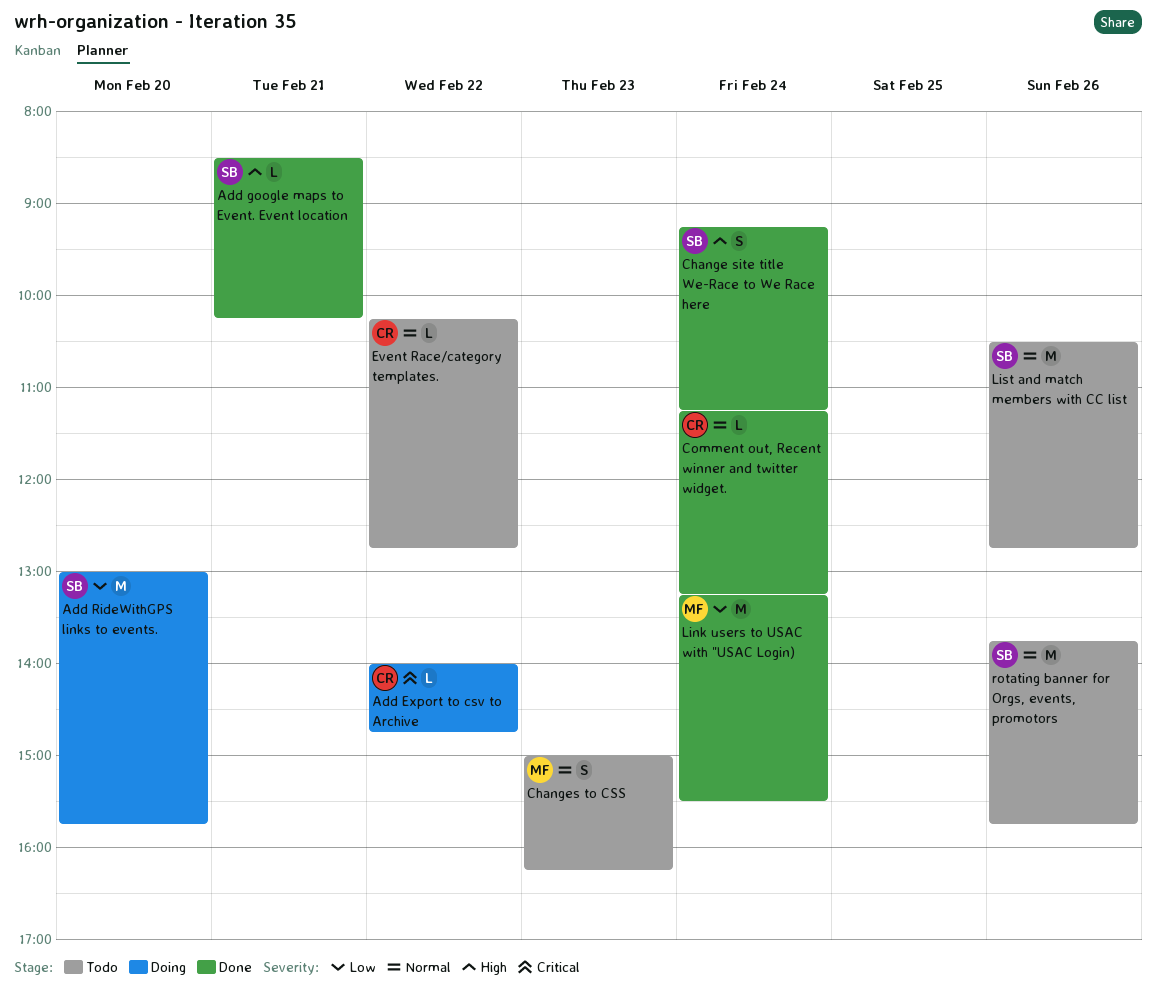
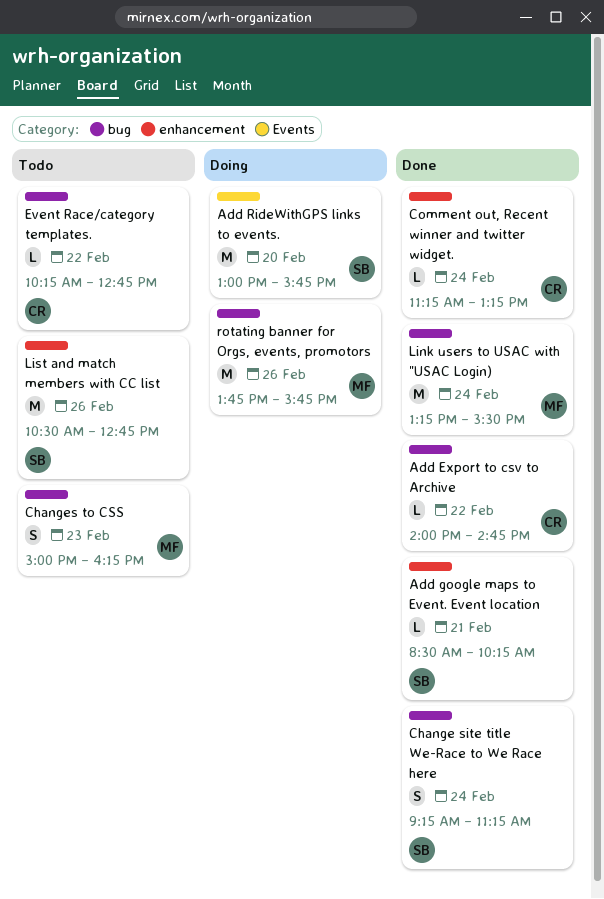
Add Export to csv to Archive, status: Doing -> Done
rotating banner for Orgs, events, promotors, status: Todo -> Doing
rotating banner for Orgs, events, promotors, owner: SB -> MF

